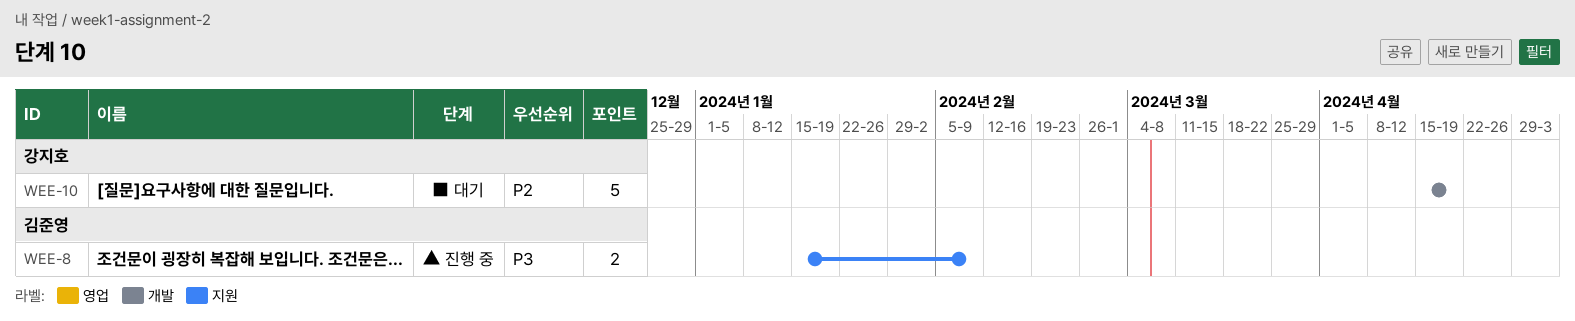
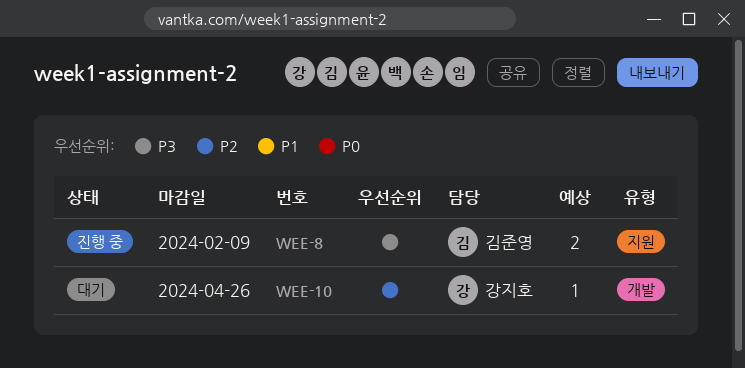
WEE-10, estimate: 5 -> 1
WEE-10, due: Apr 19 -> Apr 26

